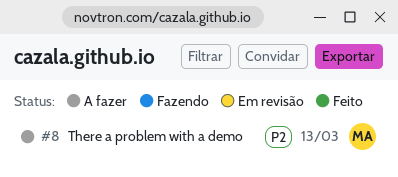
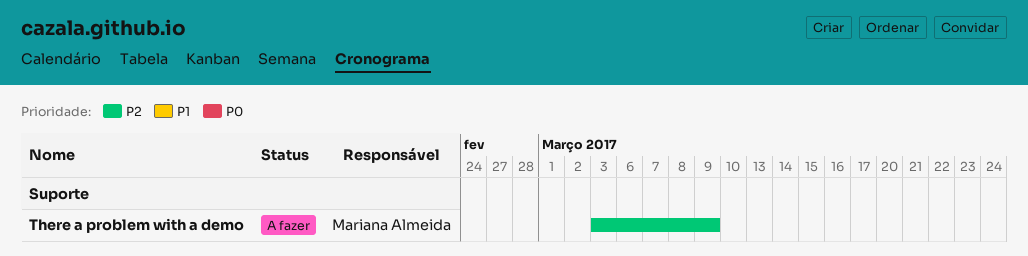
There a problem with a demo, due: Mar 13 -> Mar 9

